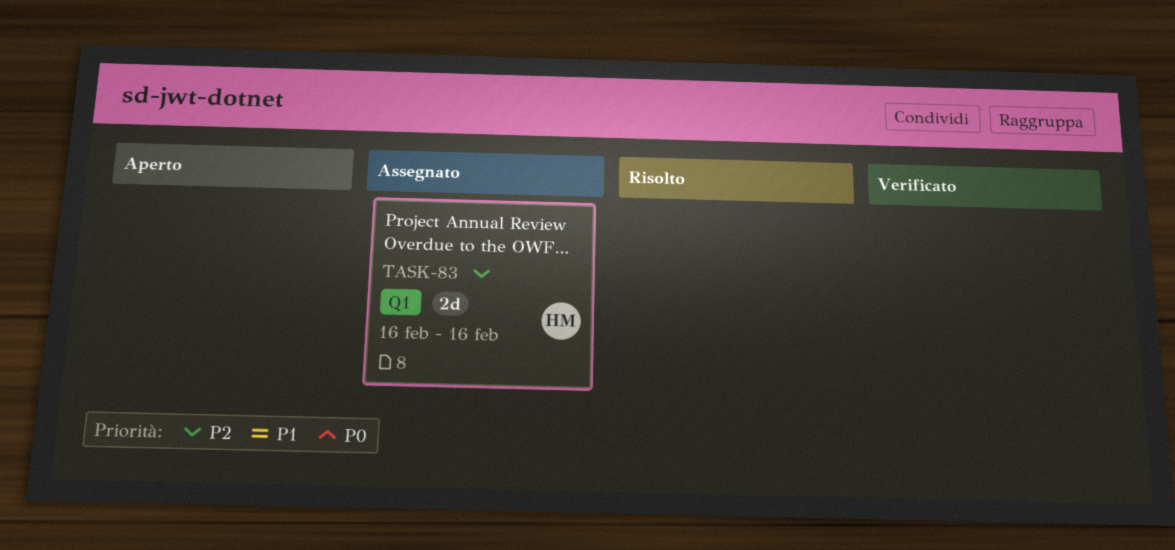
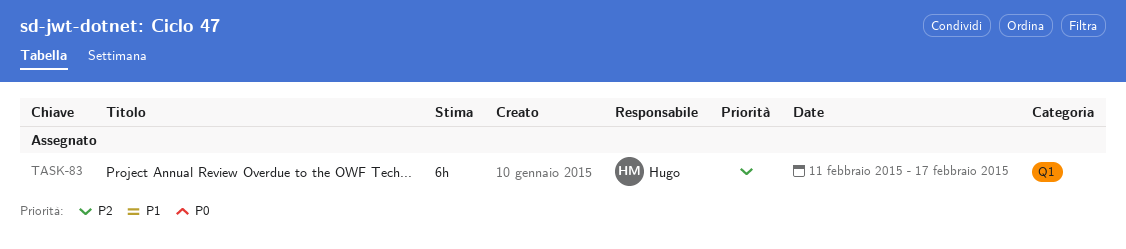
TASK-83, estimate: 2d -> 6h
TASK-83, start: Feb 16 -> Feb 11
TASK-83, due: Feb 16 -> Feb 17

